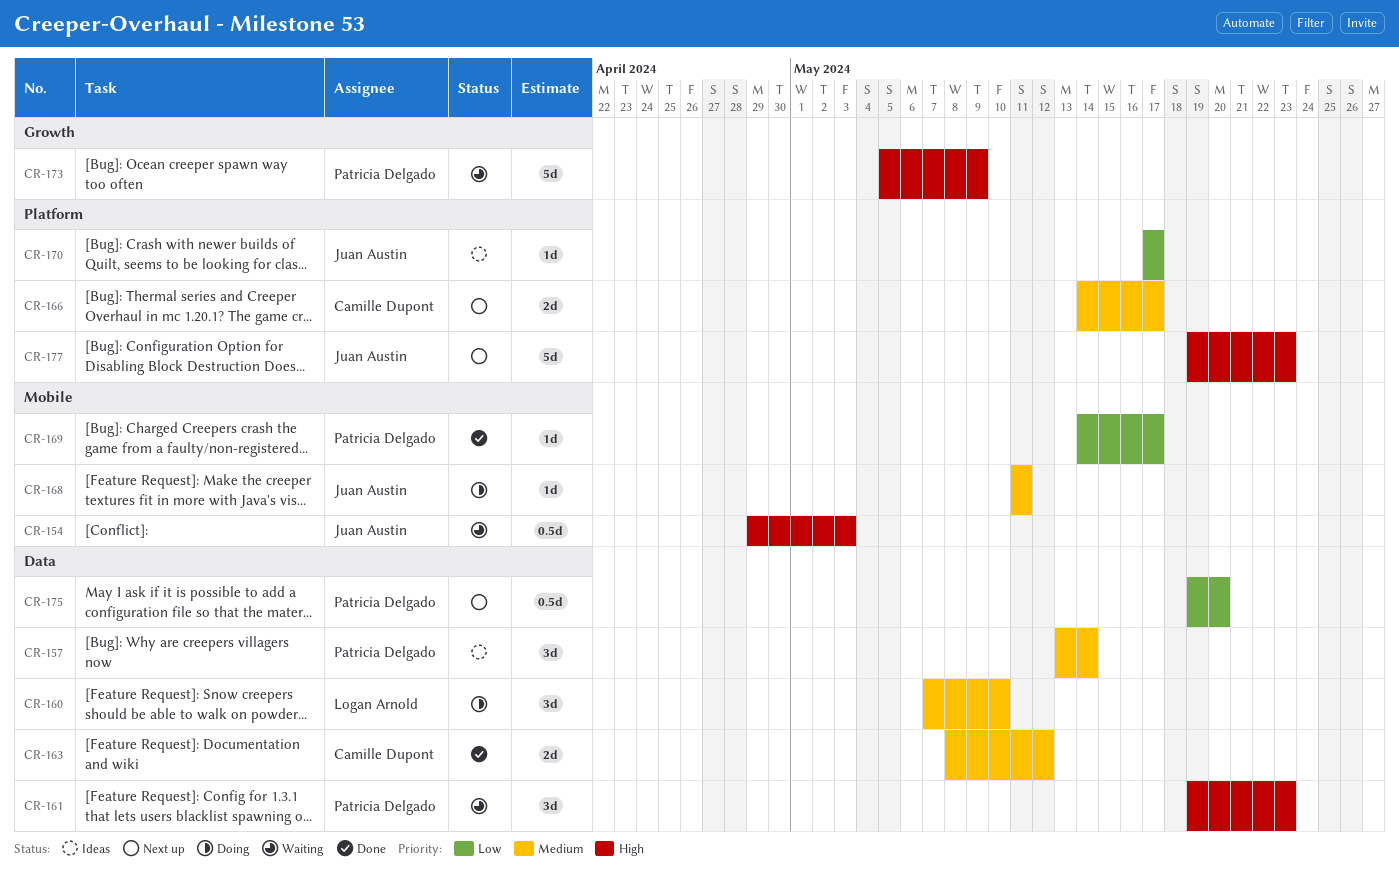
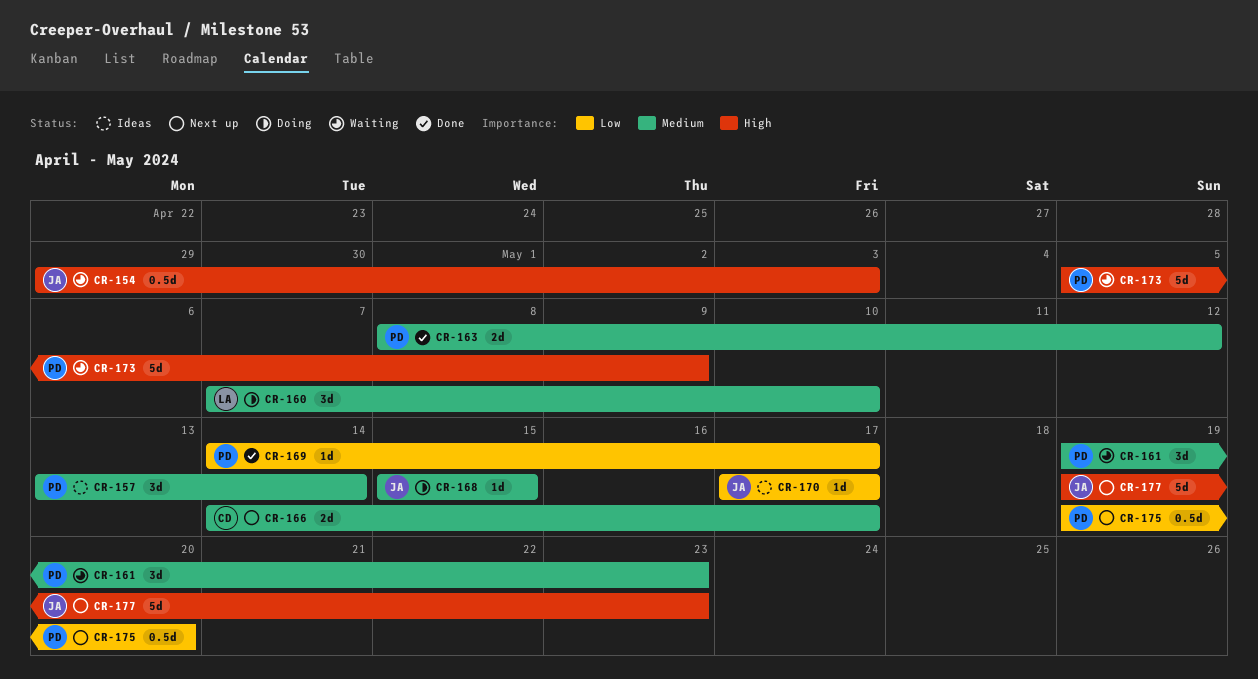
CR-161, priority: High -> Medium
CR-163, owner: Camille Dupont -> Patricia Delgado
CR-168, start: May 11 -> May 15
CR-168, due: May 11 -> May 15

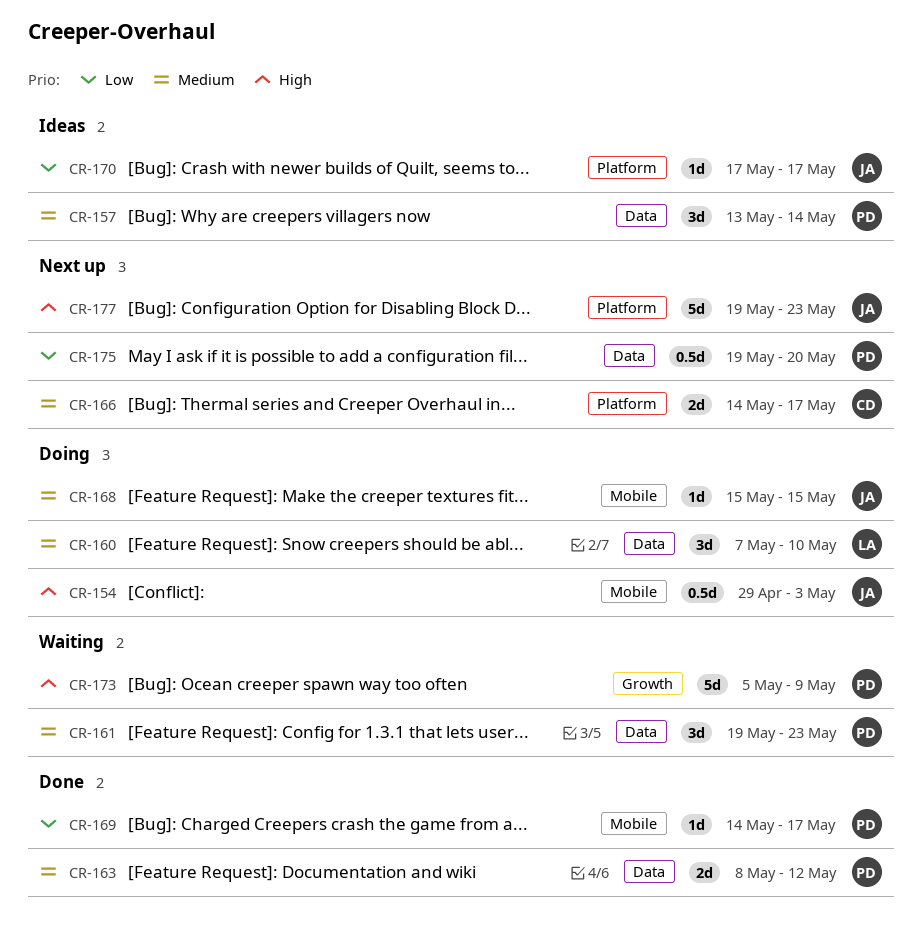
CR-154, status: Waiting -> Doing

